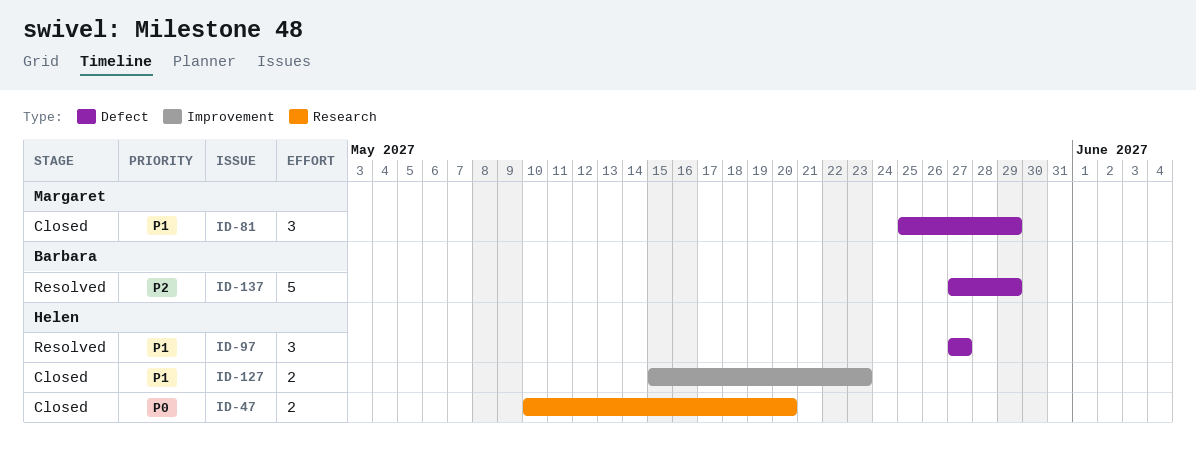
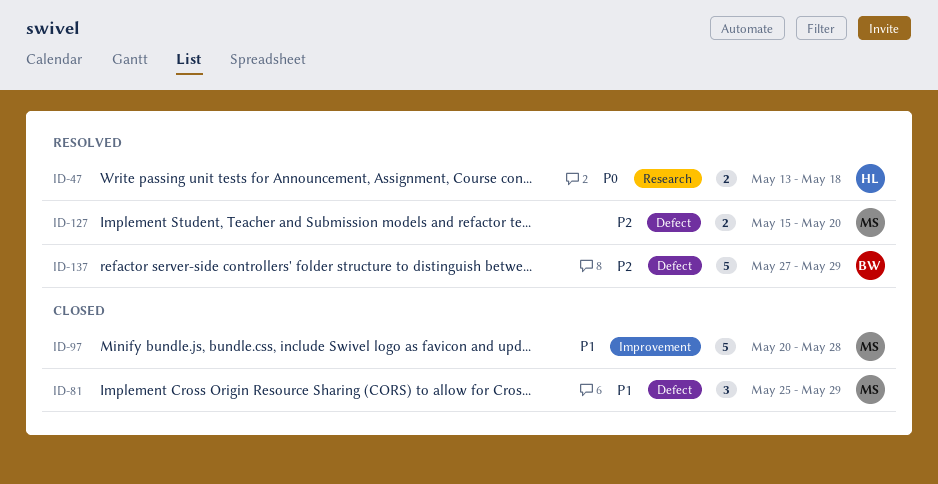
ID-47, status: Closed -> Resolved
ID-47, start: May 10 -> May 13
ID-47, due: May 20 -> May 18
ID-97, status: Resolved -> Closed
ID-97, owner: Helen -> Margaret
ID-97, label: Defect -> Improvement
ID-97, estimate: 3 -> 5
ID-97, start: May 27 -> May 20
ID-97, due: May 27 -> May 28
ID-127, status: Closed -> Resolved
ID-127, owner: Helen -> Margaret
ID-127, priority: P1 -> P2
ID-127, label: Improvement -> Defect
ID-127, due: May 23 -> May 20

